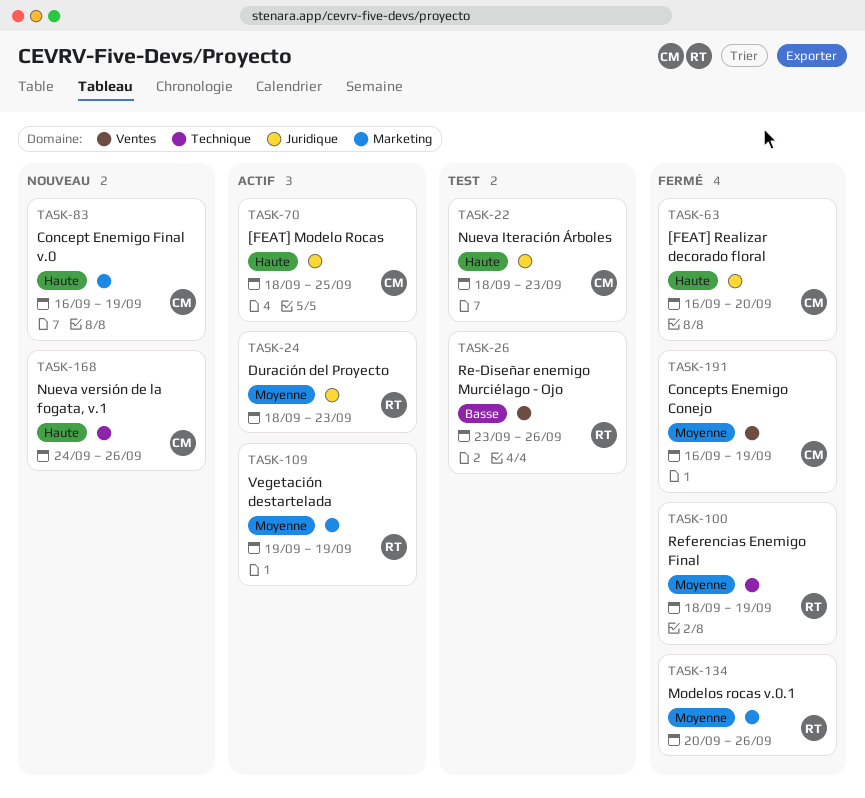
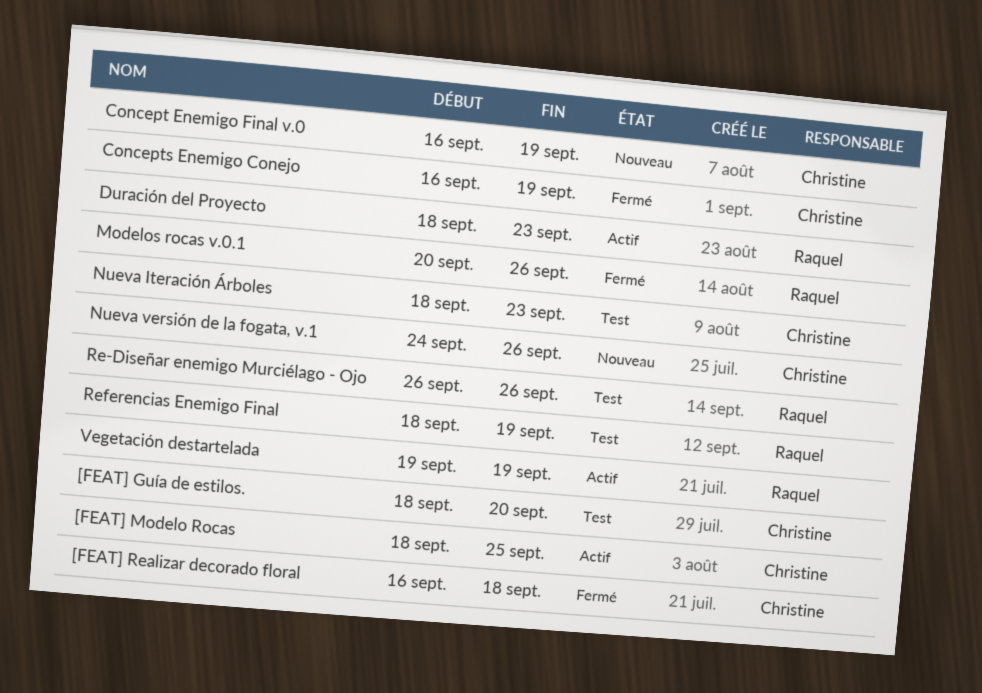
[FEAT] Guía de estilos.: none -> present
[FEAT] Realizar decorado floral, due: Sep 20 -> Sep 18
Re-Diseñar enemigo Murciélago - Ojo, start: Sep 23 -> Sep 26
Referencias Enemigo Final, status: Fermé -> Test

